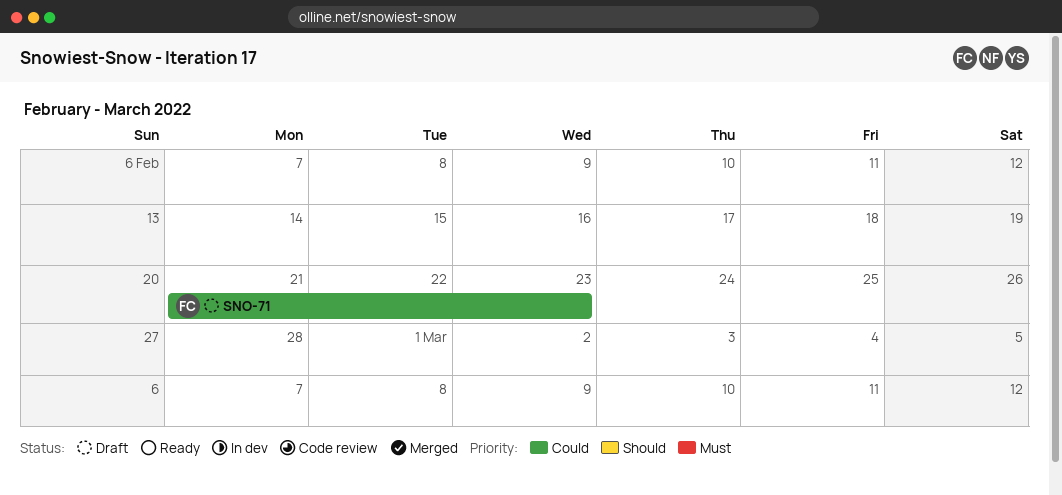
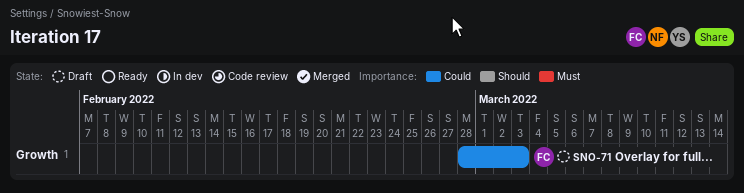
SNO-71, start: Feb 21 -> Feb 28
SNO-71, due: Feb 23 -> Mar 3

